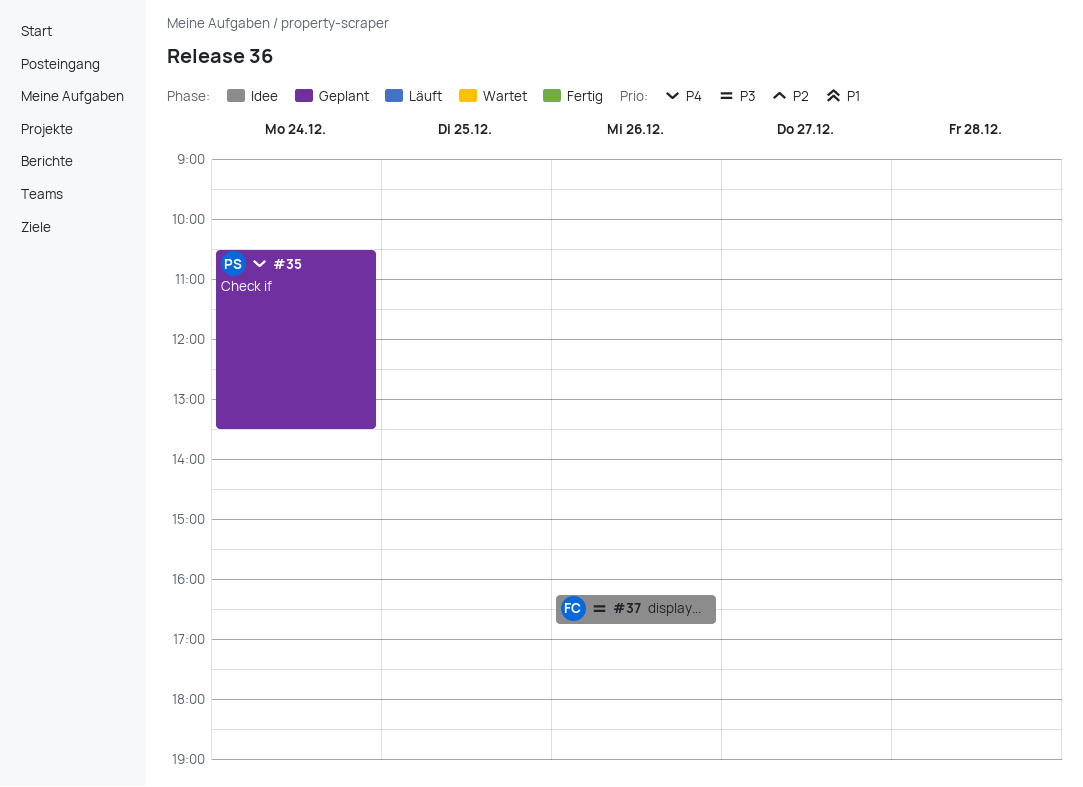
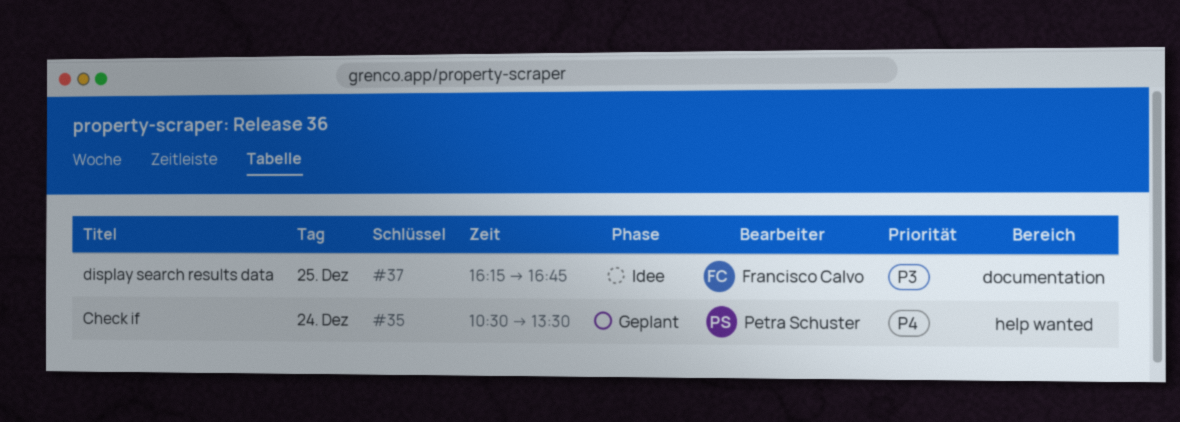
#37, day: Dec 26 -> Dec 25

